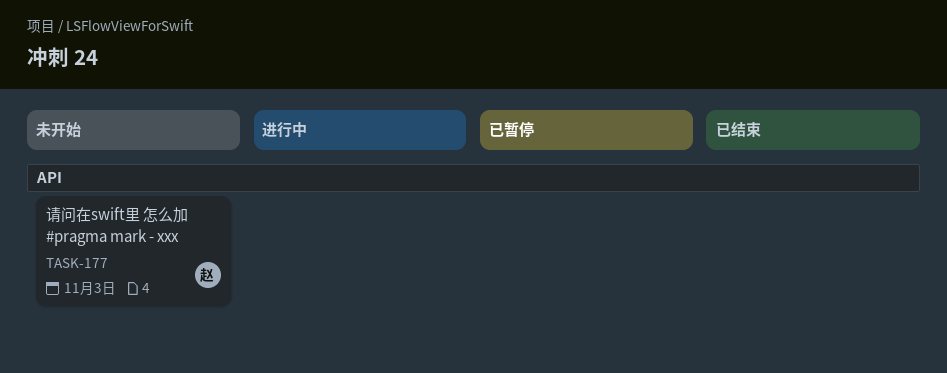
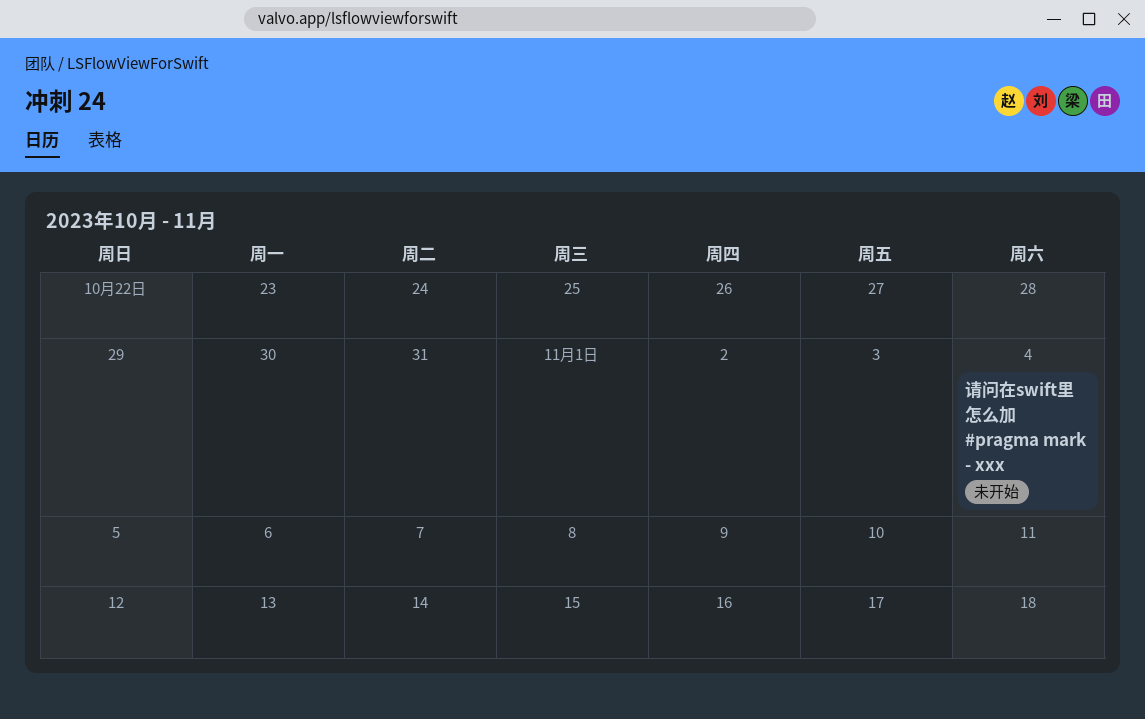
请问在swift里 怎么加 #pragma mark - xxx, due: Nov 3 -> Nov 4

